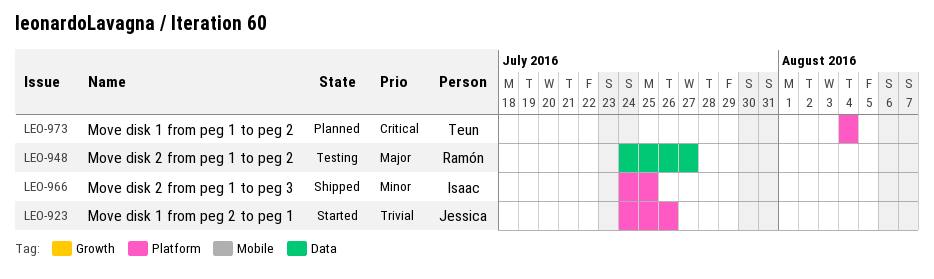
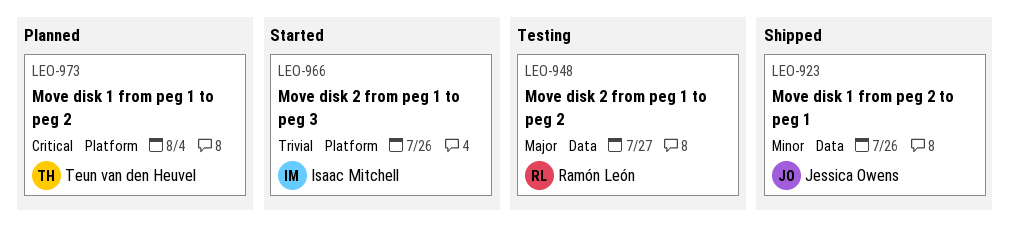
LEO-923, status: Started -> Shipped
LEO-923, priority: Trivial -> Minor
LEO-923, label: Platform -> Data
LEO-966, status: Shipped -> Started
LEO-966, priority: Minor -> Trivial
LEO-966, due: Jul 25 -> Jul 26

